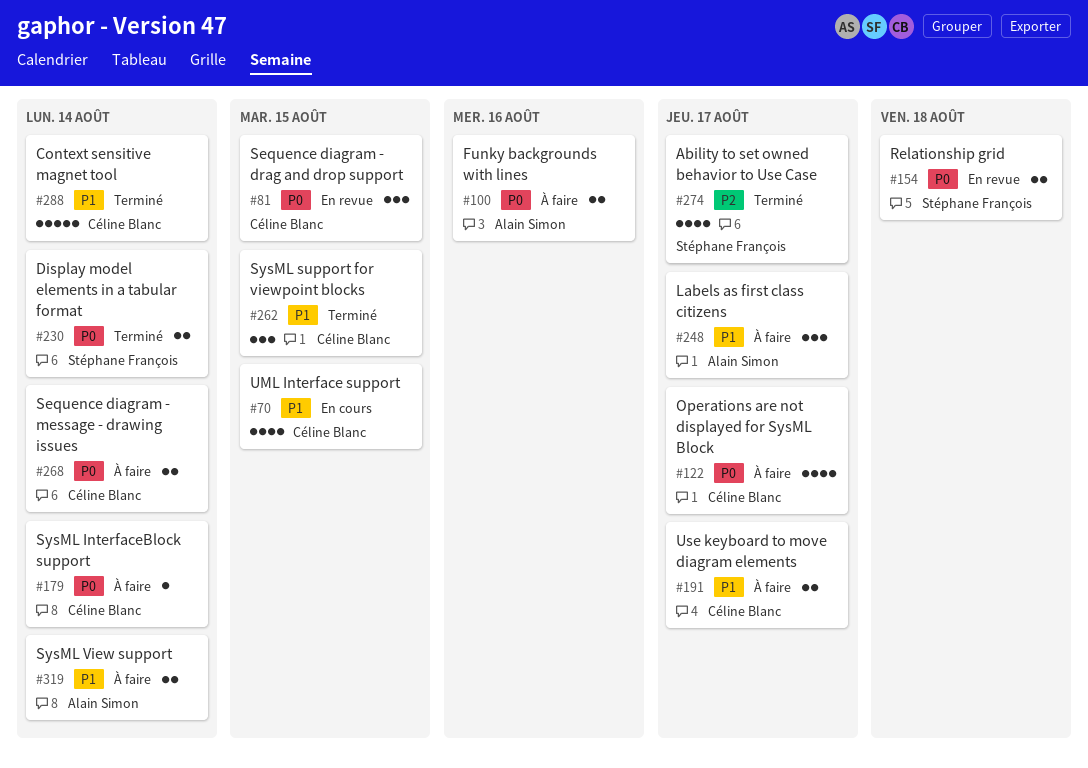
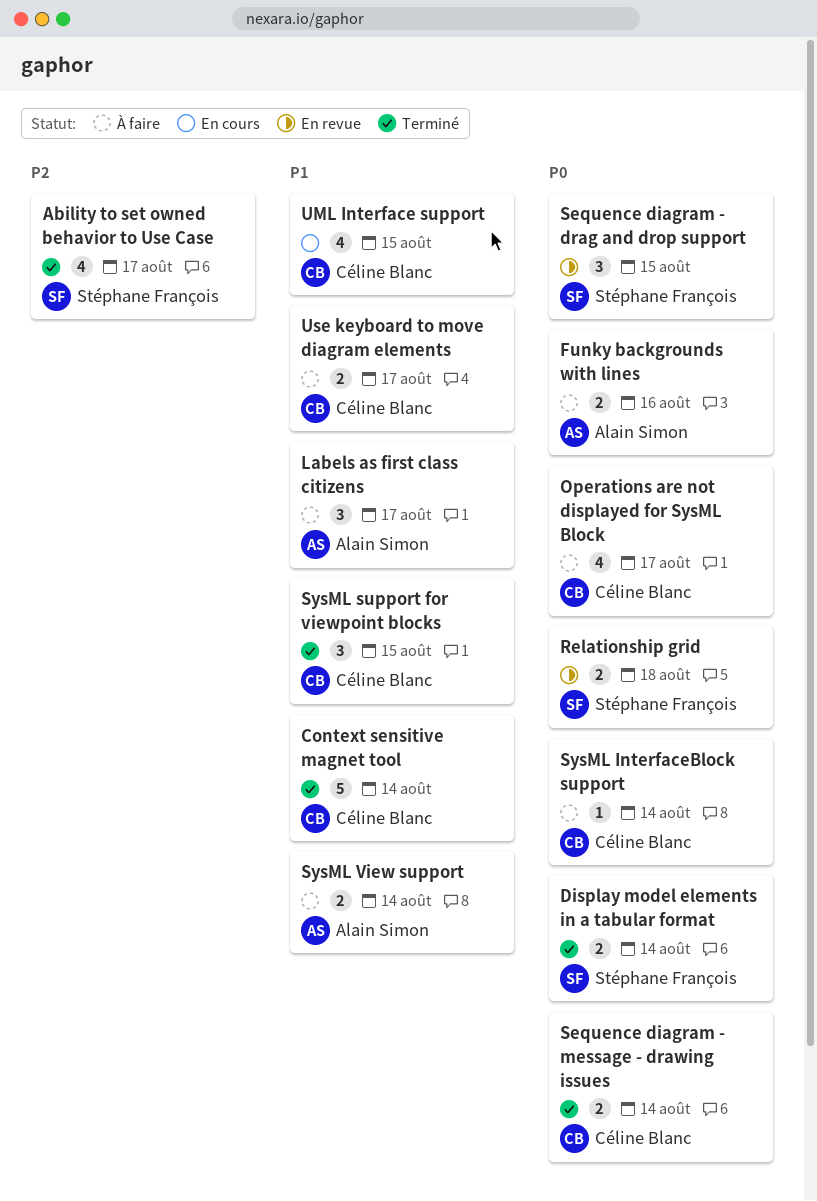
Sequence diagram - drag and drop support, owner: Céline Blanc -> Stéphane François
Sequence diagram - message - drawing issues, status: À faire -> Terminé

